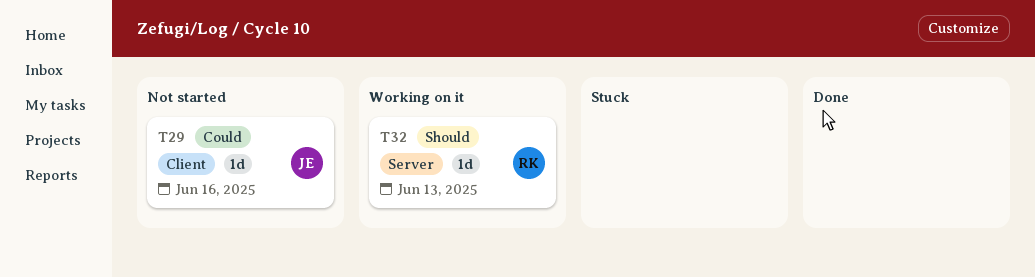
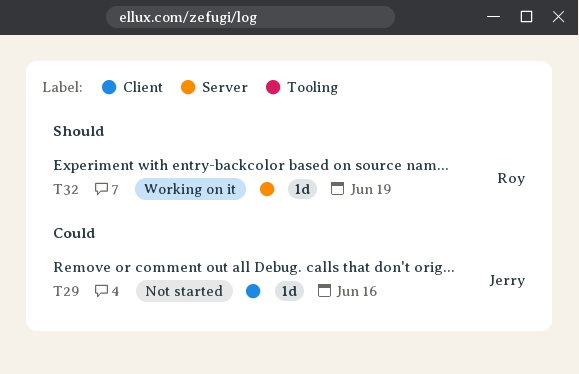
T32, due: Jun 13 -> Jun 19

